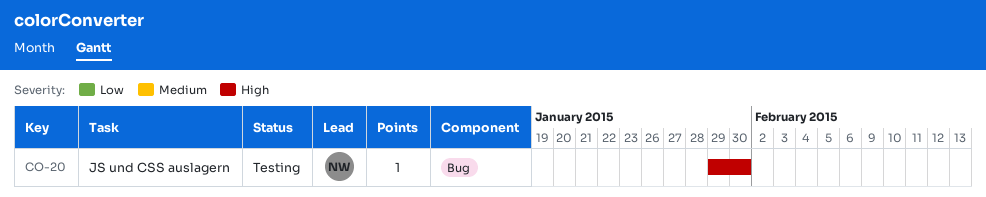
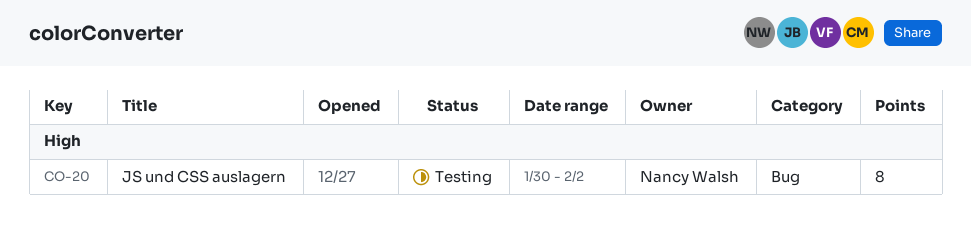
CO-20, estimate: 1 -> 8
CO-20, start: Jan 29 -> Jan 30
CO-20, due: Jan 30 -> Feb 2

